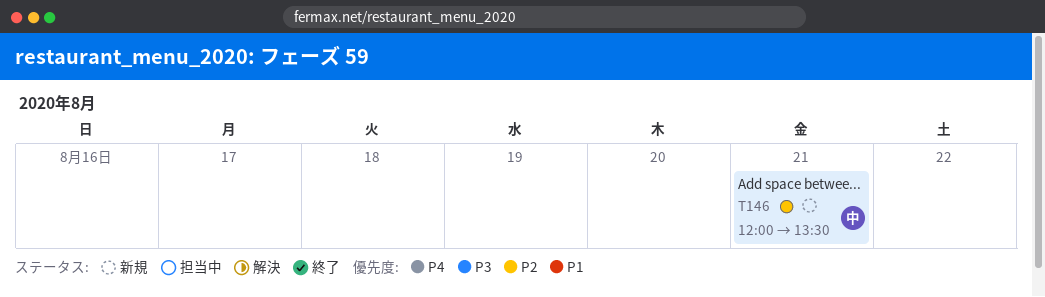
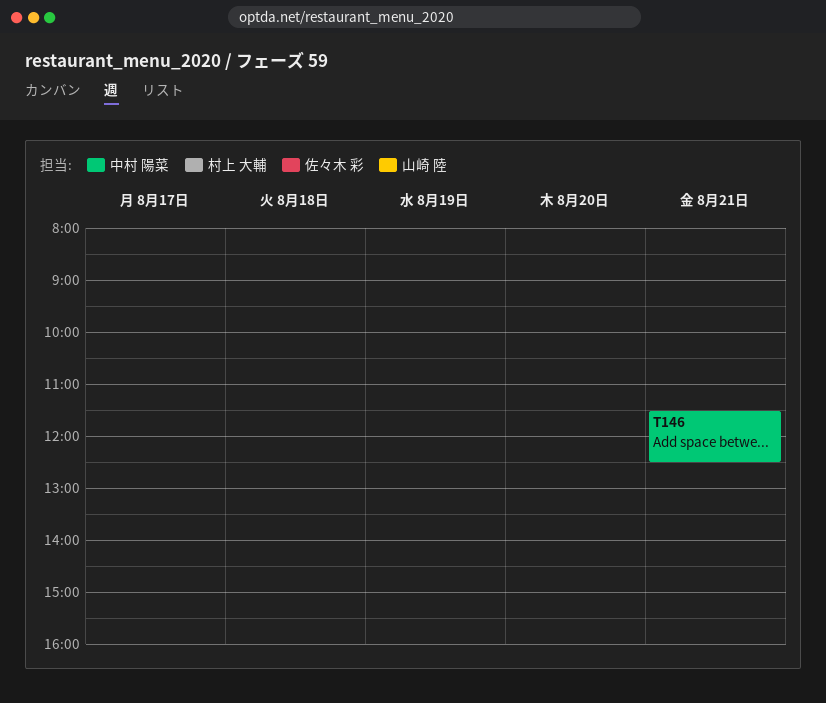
T146, begins: 12:00 -> 11:30
T146, ends: 13:30 -> 12:30

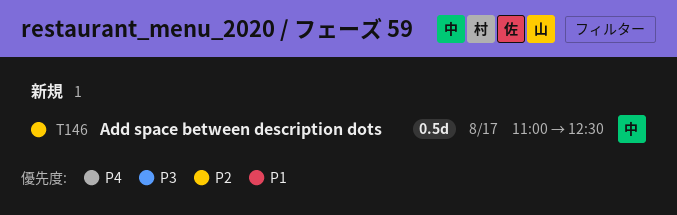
T146, day: Aug 21 -> Aug 17
T146, begins: 11:30 -> 11:00

